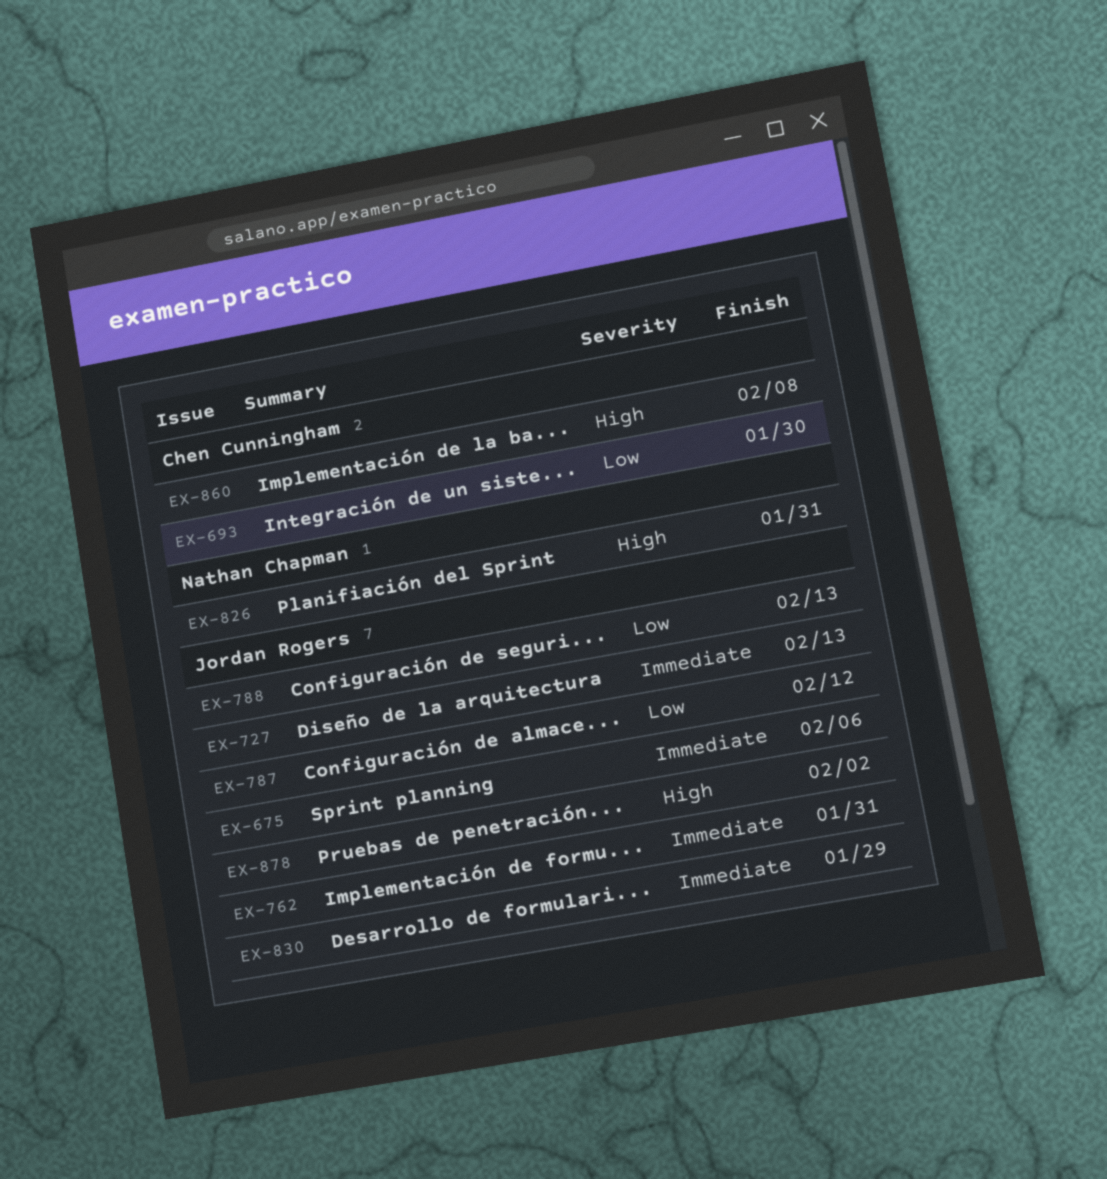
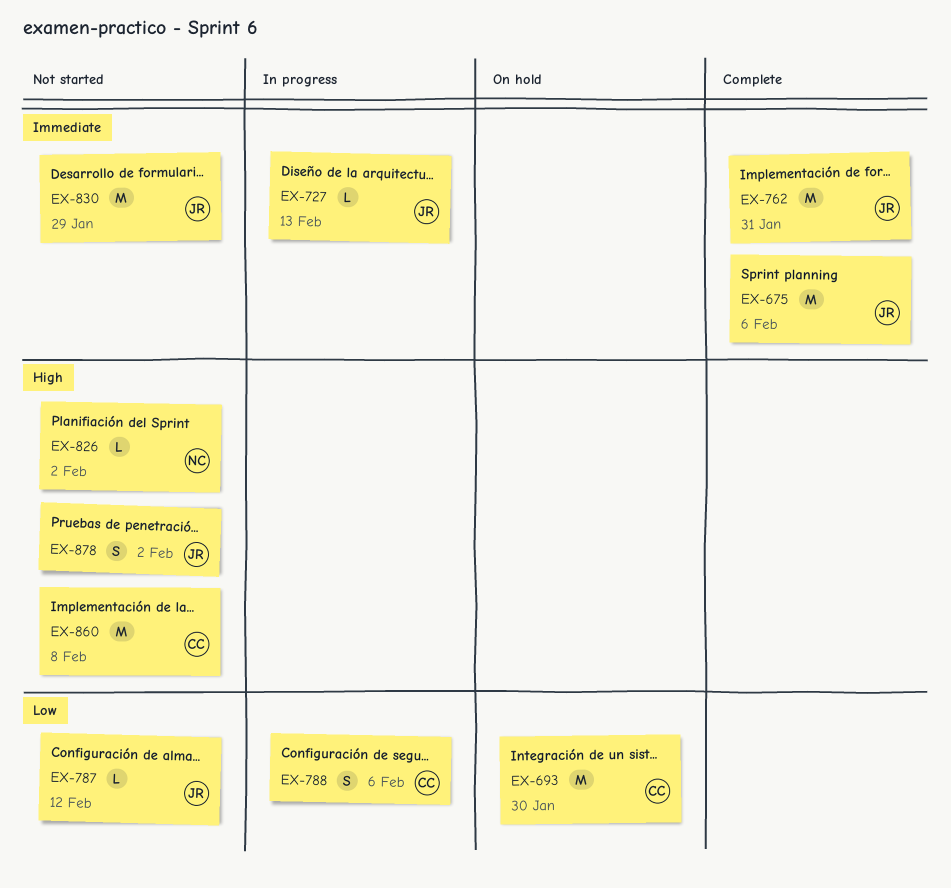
EX-788, owner: Jordan Rogers -> Chen Cunningham
EX-788, due: Feb 13 -> Feb 6
EX-826, due: Jan 31 -> Feb 2

